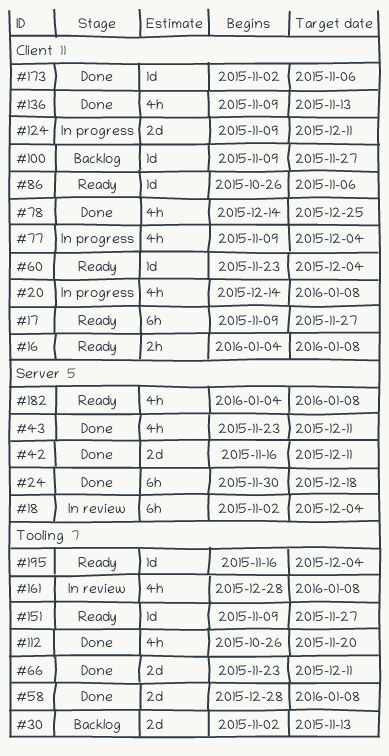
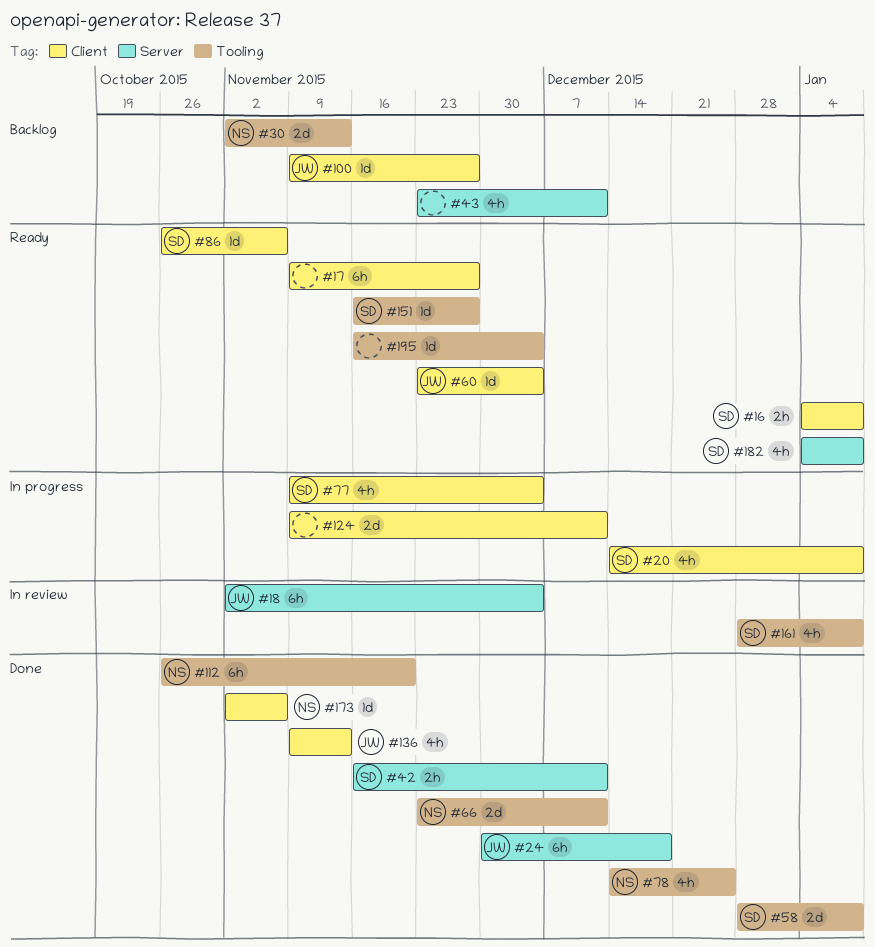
#42, estimate: 2d -> 2h
#43, status: Done -> Backlog
#78, label: Client -> Tooling
#112, estimate: 4h -> 6h
#151, start: Nov 9 -> Nov 16

